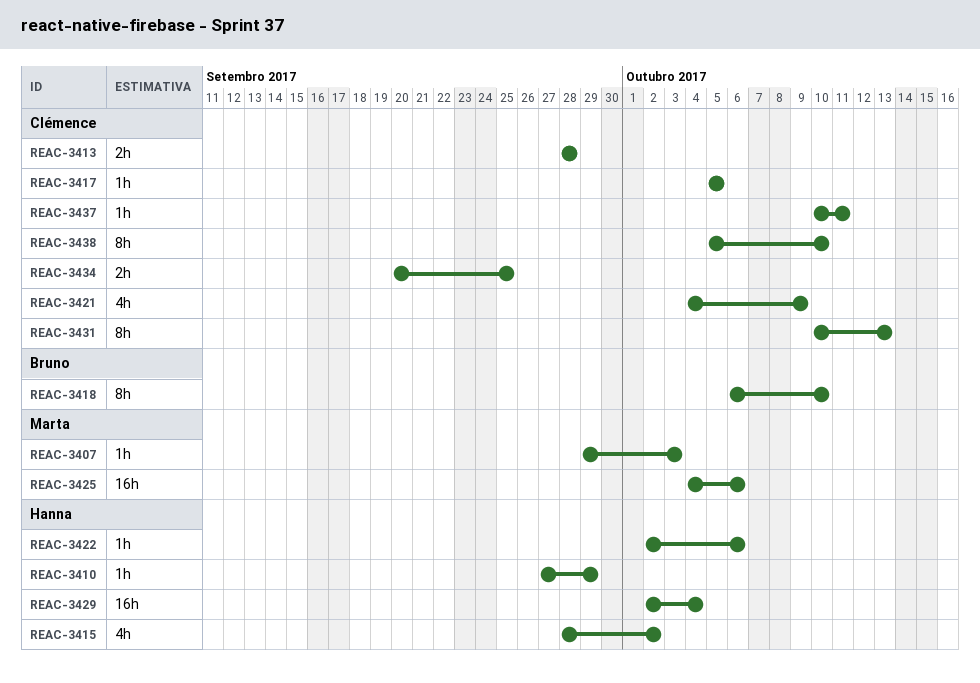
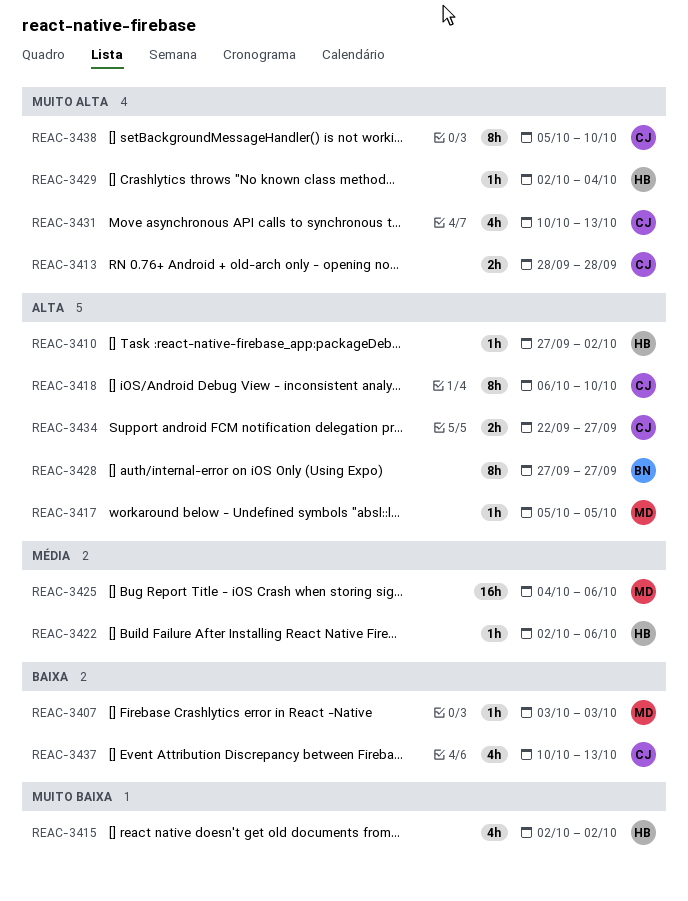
REAC-3407, start: Sep 29 -> Oct 3
REAC-3410, due: Sep 29 -> Oct 2
REAC-3415, start: Sep 28 -> Oct 2
REAC-3417, owner: Clémence -> Marta
REAC-3418, owner: Bruno -> Clémence
REAC-3421: present -> none
REAC-3428: none -> present
REAC-3429, estimate: 16h -> 1h
REAC-3431, estimate: 8h -> 4h
REAC-3434, start: Sep 20 -> Sep 22
REAC-3434, due: Sep 25 -> Sep 27
REAC-3437, estimate: 1h -> 4h
REAC-3437, due: Oct 11 -> Oct 13

